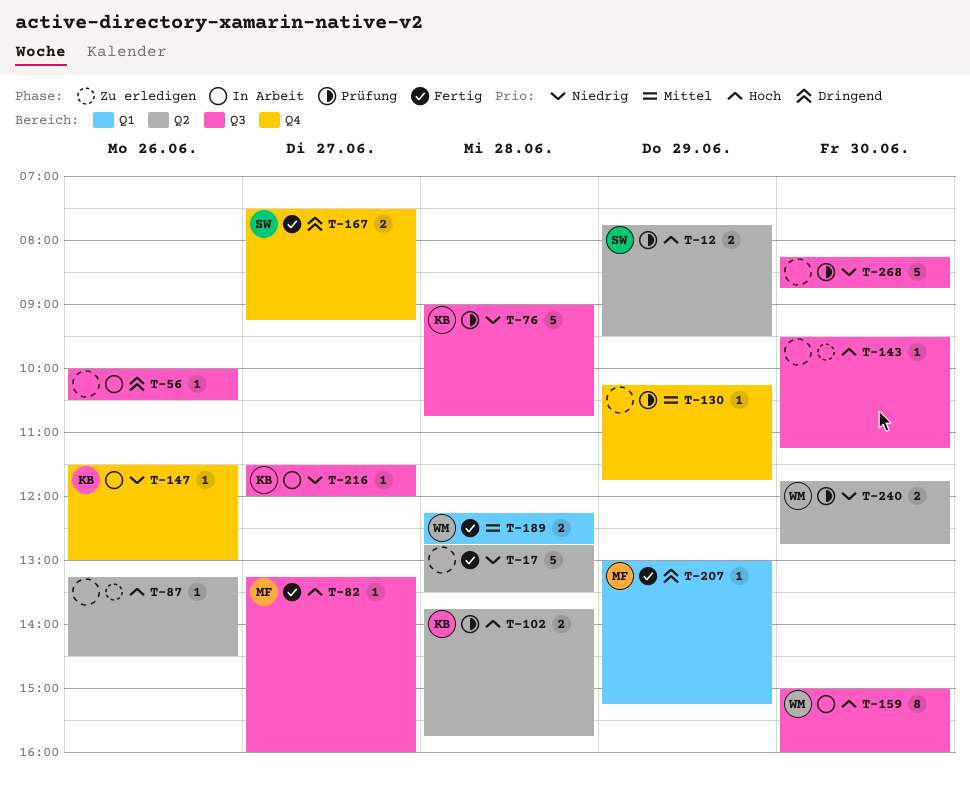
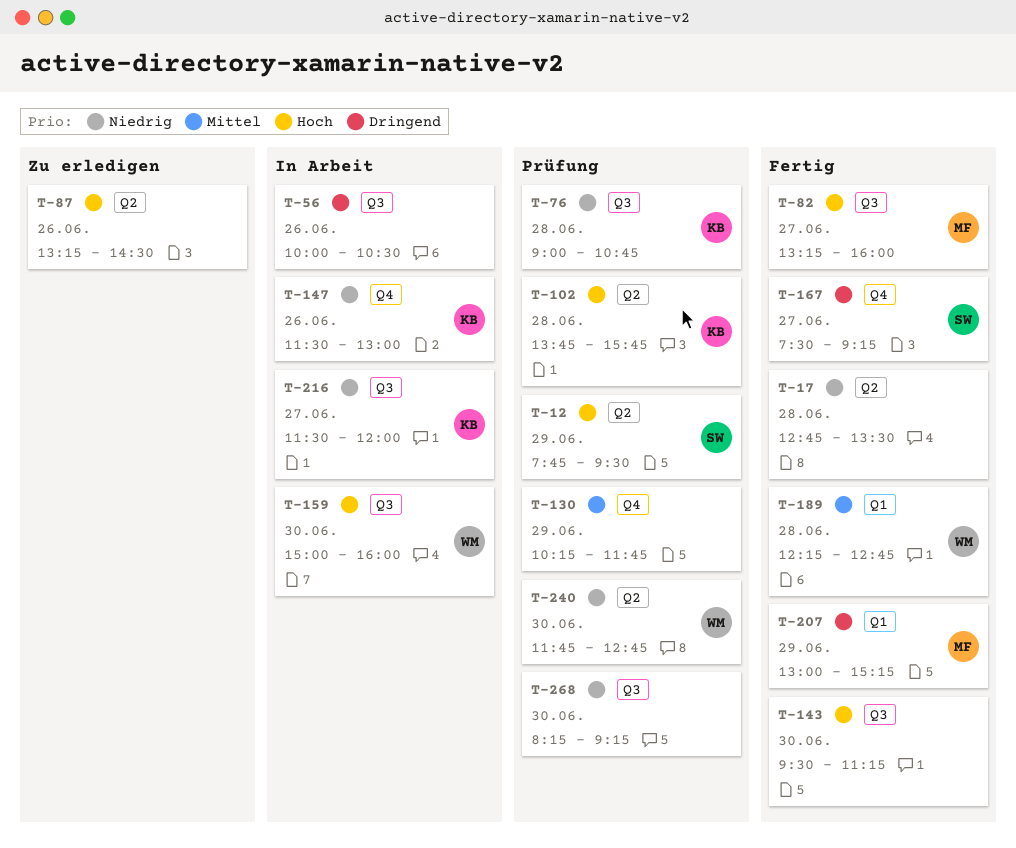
T-143, status: Zu erledigen -> Fertig
T-268, ends: 08:45 -> 09:15

